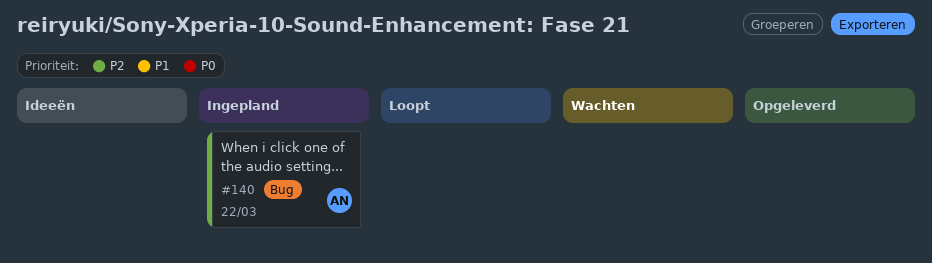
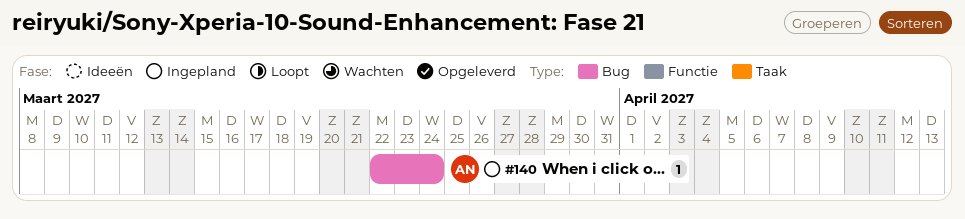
#140, due: Mar 22 -> Mar 24

